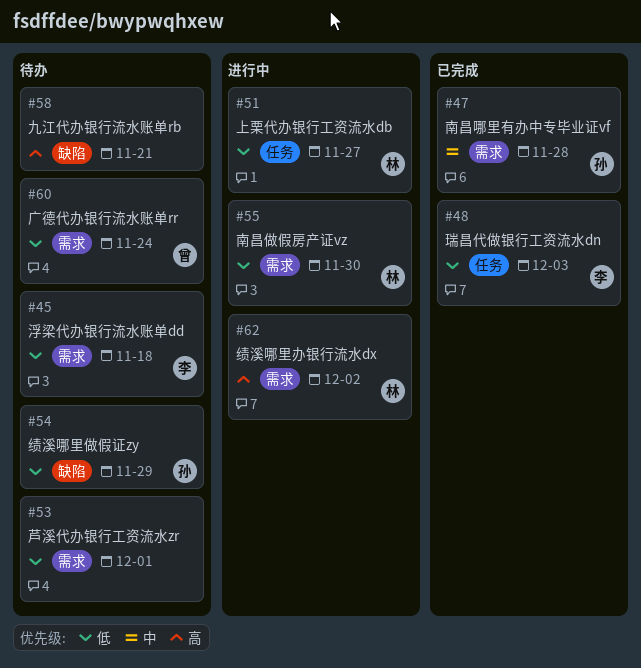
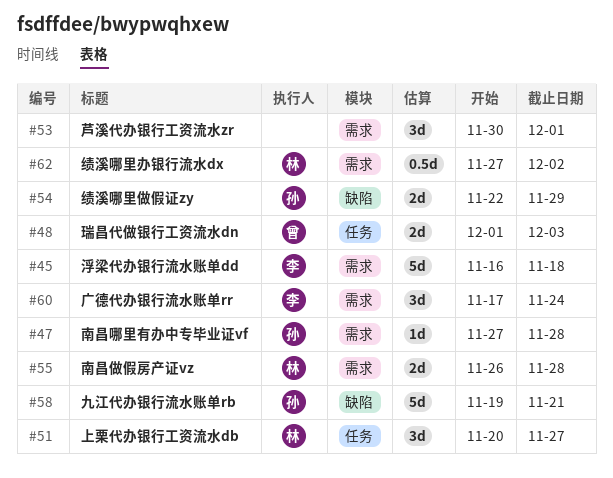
#48, owner: 李 -> 曾
#55, due: Nov 30 -> Nov 28
#58, owner: none -> 孙
#60, owner: 曾 -> 李

